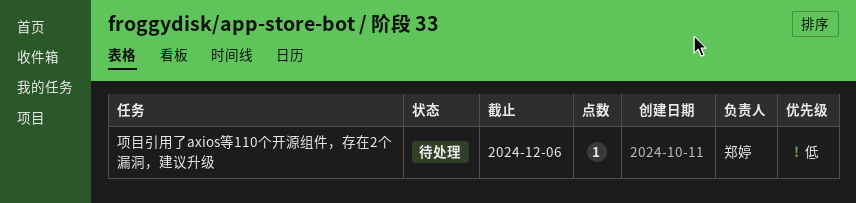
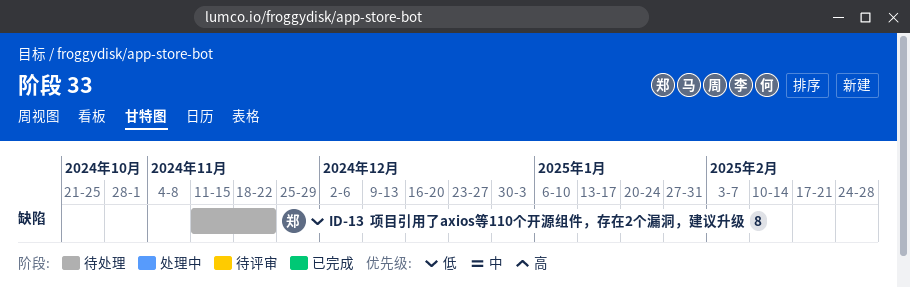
项目引用了axios等110个开源组件，存在2个漏洞，建议升级, estimate: 1 -> 8
项目引用了axios等110个开源组件，存在2个漏洞，建议升级, due: Dec 6 -> Nov 22

